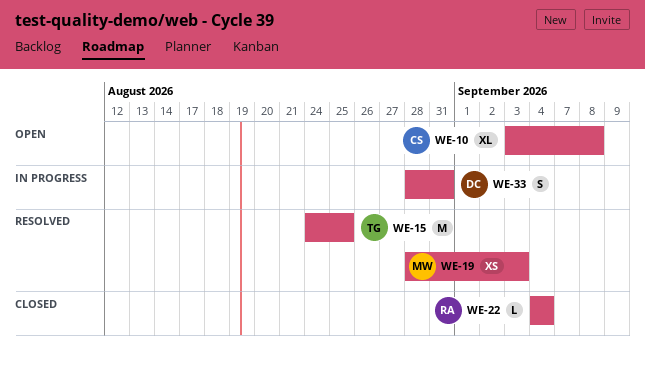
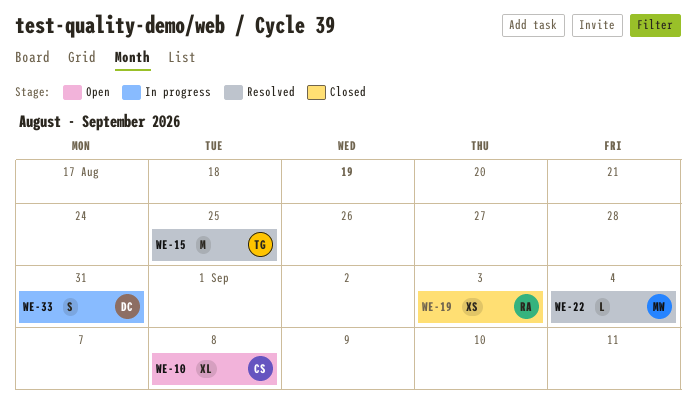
WE-19, status: Resolved -> Closed
WE-19, owner: MW -> RA
WE-22, status: Closed -> Resolved
WE-22, owner: RA -> MW

